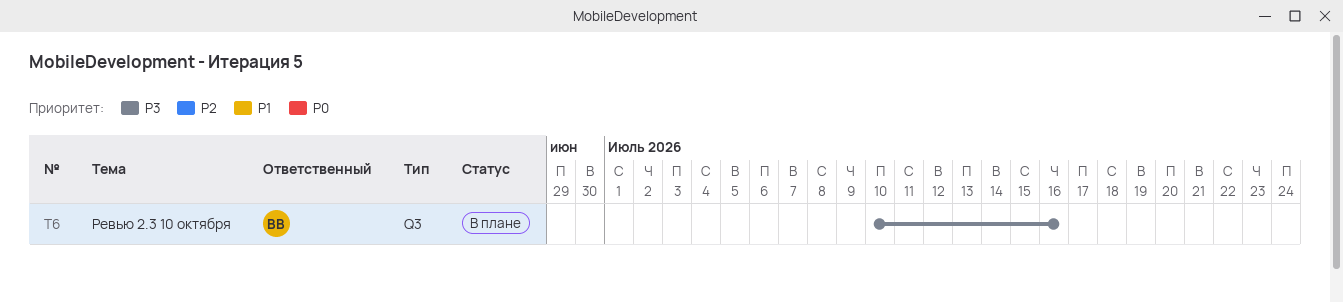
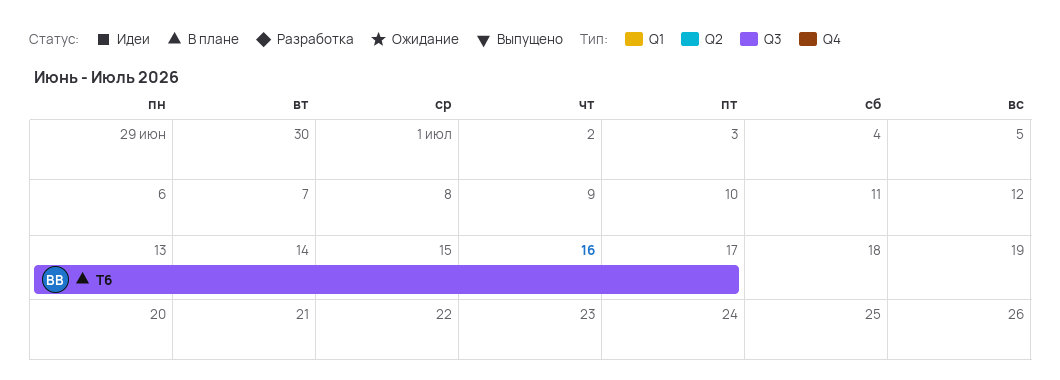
T6, start: Jul 10 -> Jul 13
T6, due: Jul 16 -> Jul 17

